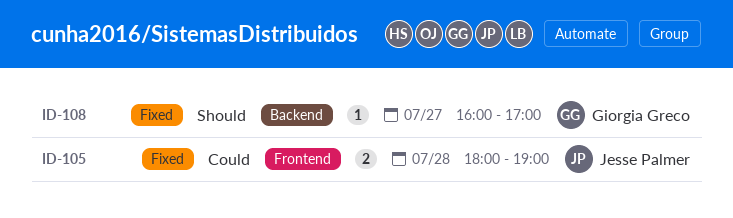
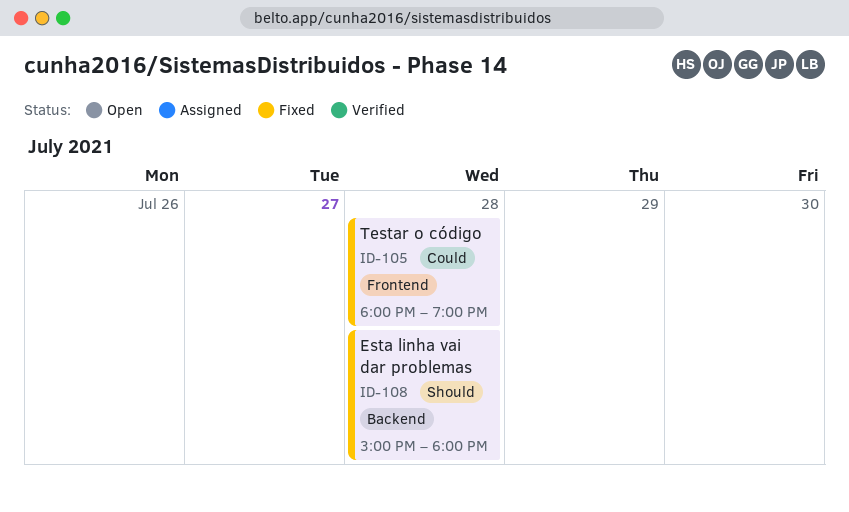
ID-108, day: Jul 27 -> Jul 28
ID-108, begins: 16:00 -> 15:00
ID-108, ends: 17:00 -> 18:00

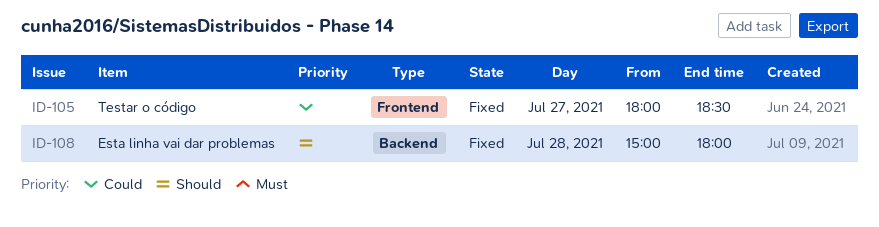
ID-105, day: Jul 28 -> Jul 27
ID-105, ends: 19:00 -> 18:30

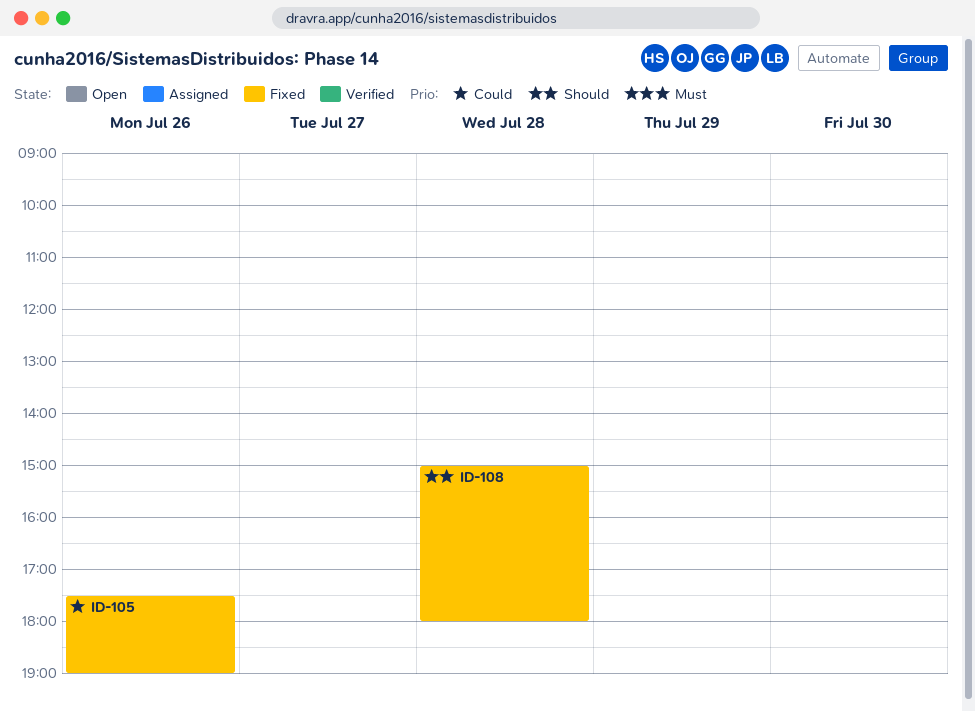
ID-105, day: Jul 27 -> Jul 26
ID-105, begins: 18:00 -> 17:30
ID-105, ends: 18:30 -> 19:00

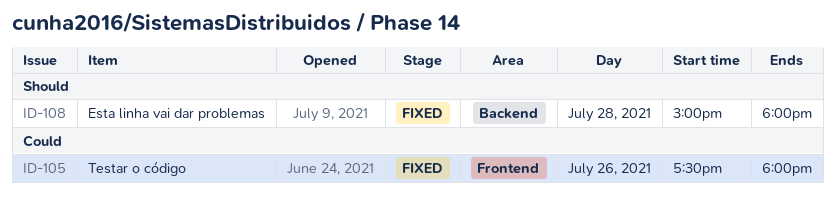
ID-105, ends: 19:00 -> 18:00

